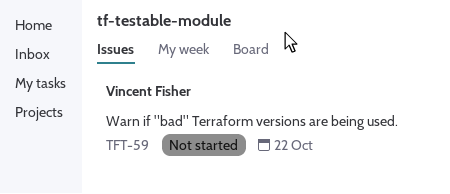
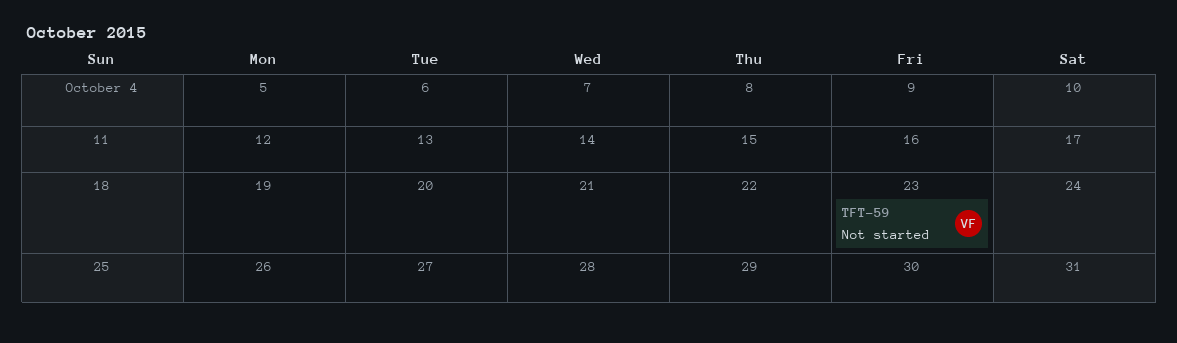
TFT-59, due: Oct 22 -> Oct 23

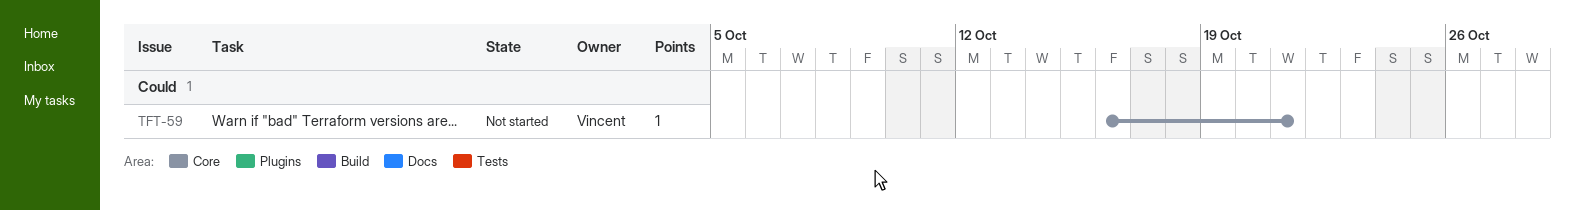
TFT-59, due: Oct 23 -> Oct 21

